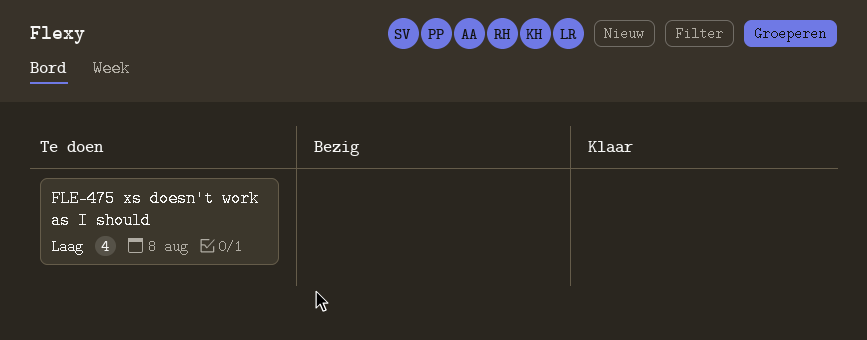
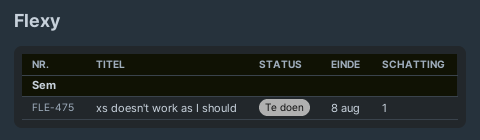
FLE-475, estimate: 4 -> 1

